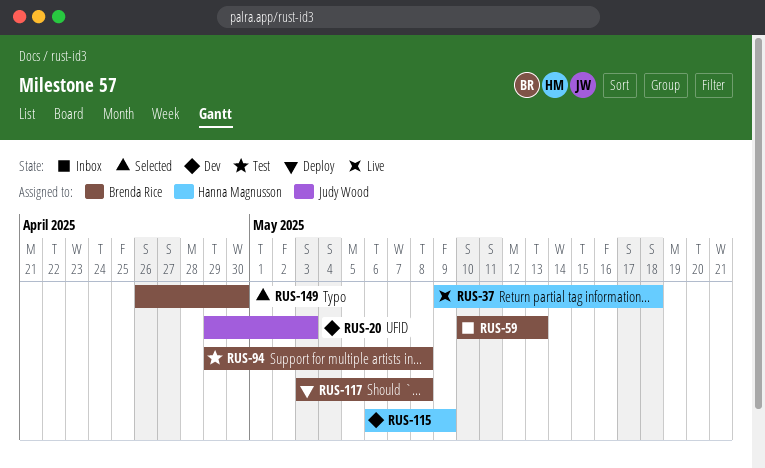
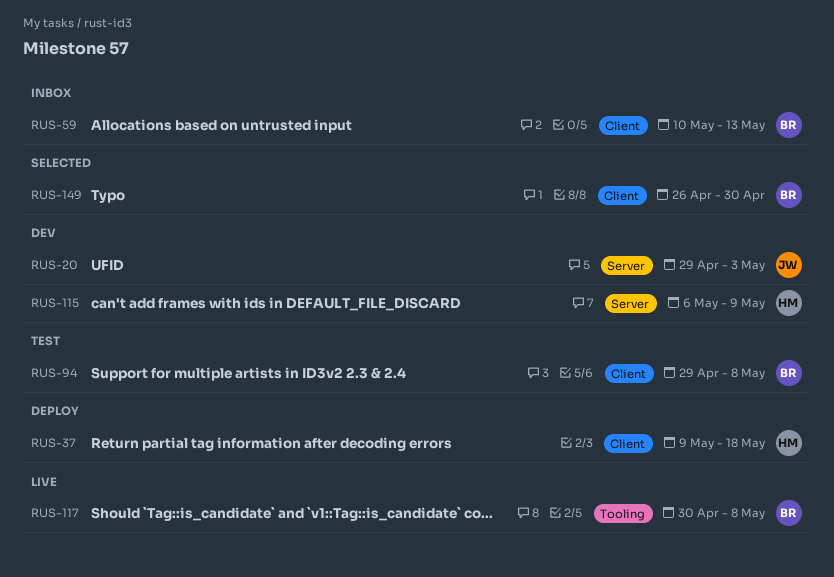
RUS-37, status: Live -> Deploy
RUS-117, status: Deploy -> Live
RUS-117, start: May 3 -> Apr 30

